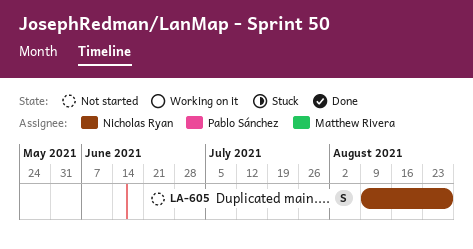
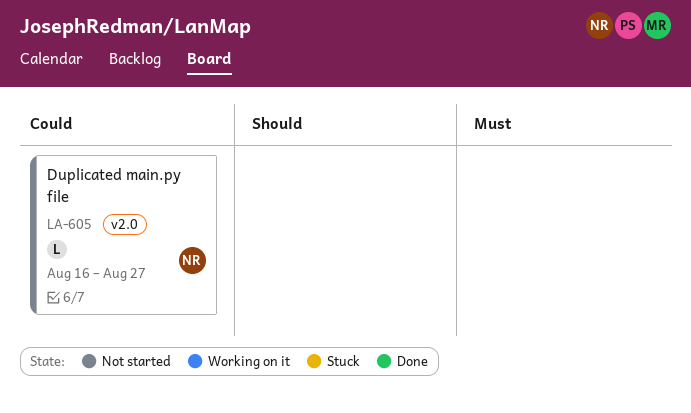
LA-605, estimate: S -> L
LA-605, start: Aug 9 -> Aug 16

